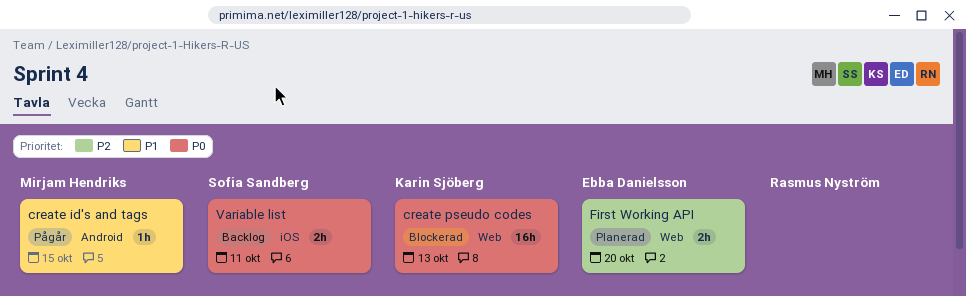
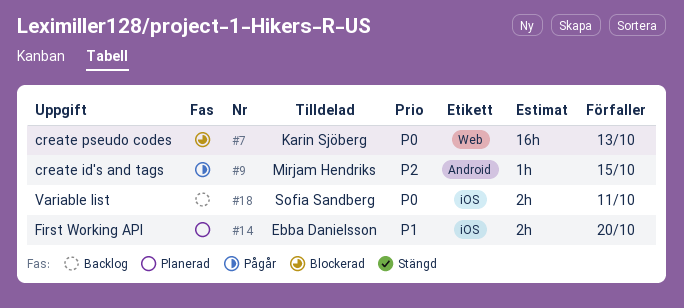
create id's and tags, priority: P1 -> P2
First Working API, priority: P2 -> P1
First Working API, label: Web -> iOS

